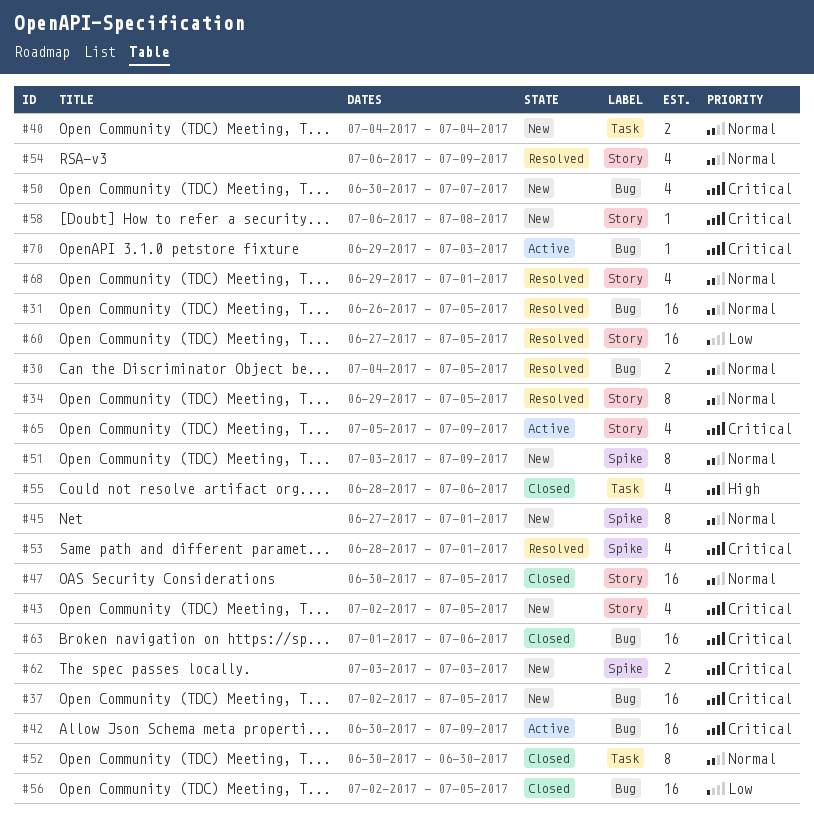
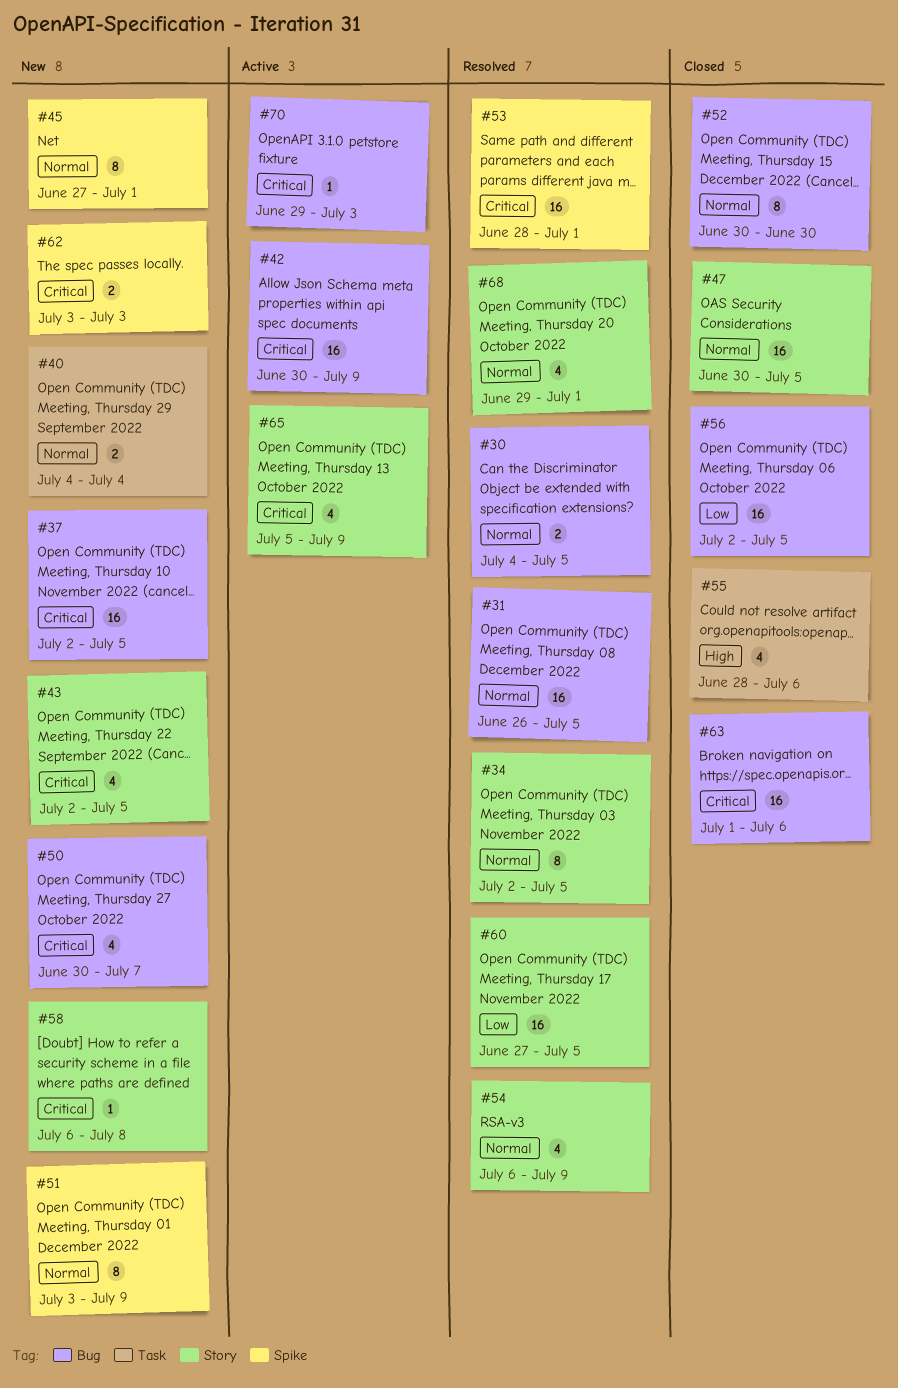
#34, start: Jun 29 -> Jul 2
#52, label: Task -> Bug
#53, estimate: 4 -> 16

